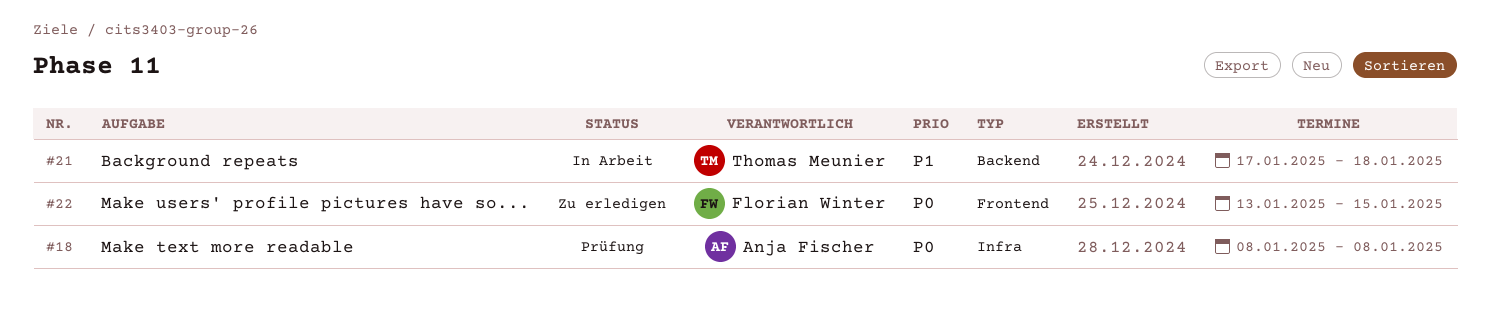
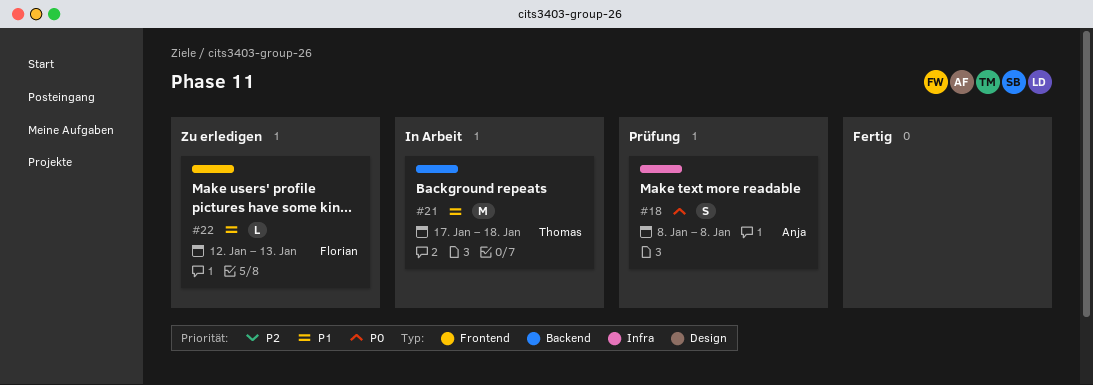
#22, priority: P0 -> P1
#22, start: Jan 13 -> Jan 12
#22, due: Jan 15 -> Jan 13

